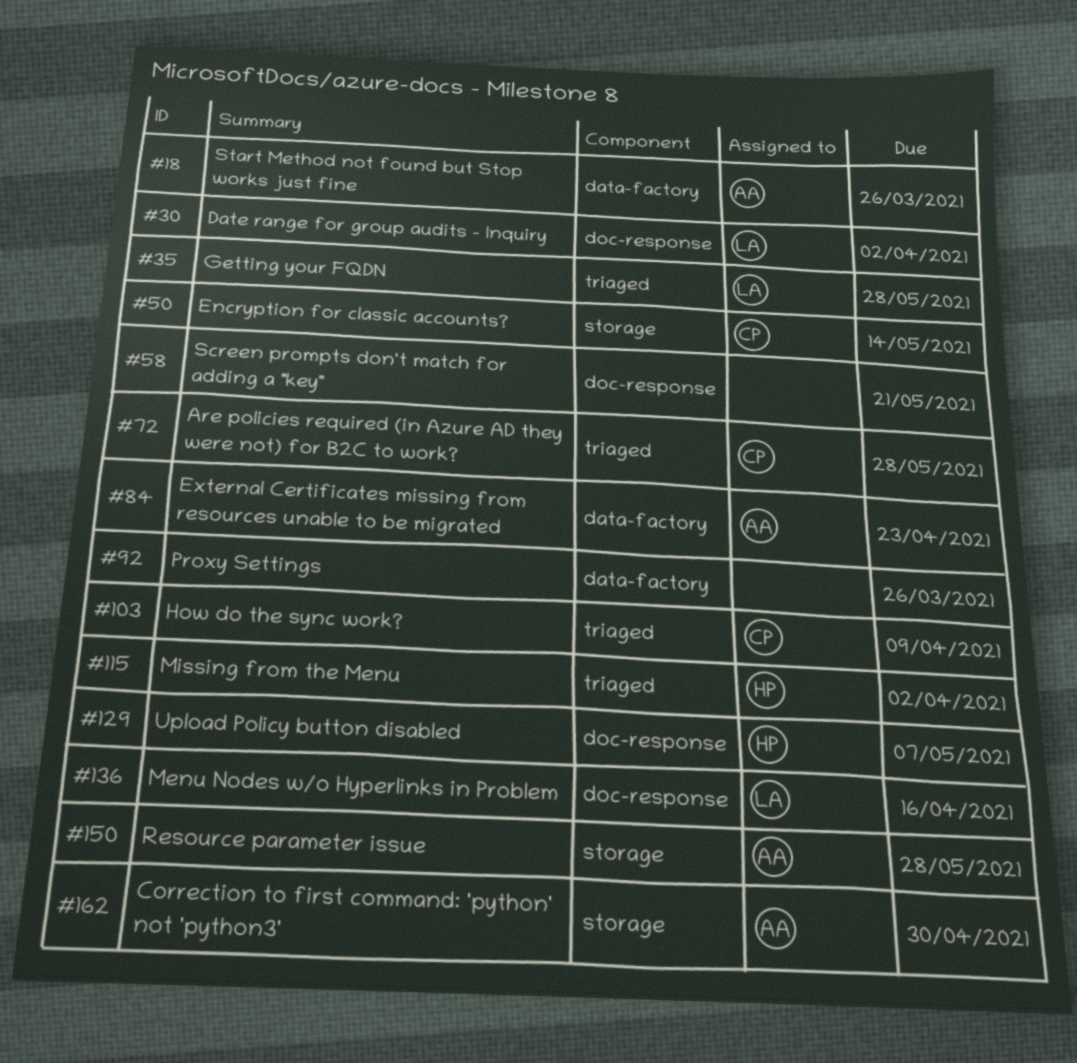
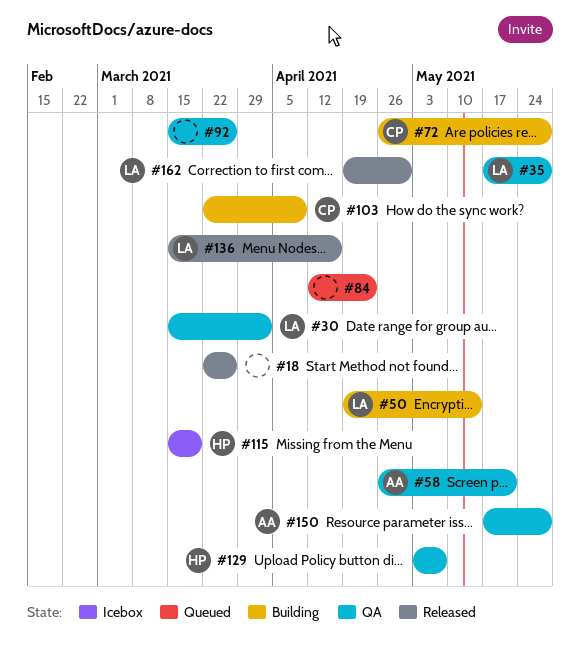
#18, owner: AA -> none
#50, owner: CP -> LA
#58, owner: none -> AA
#84, owner: AA -> none
#115, due: Apr 2 -> Mar 19
#162, owner: AA -> LA

